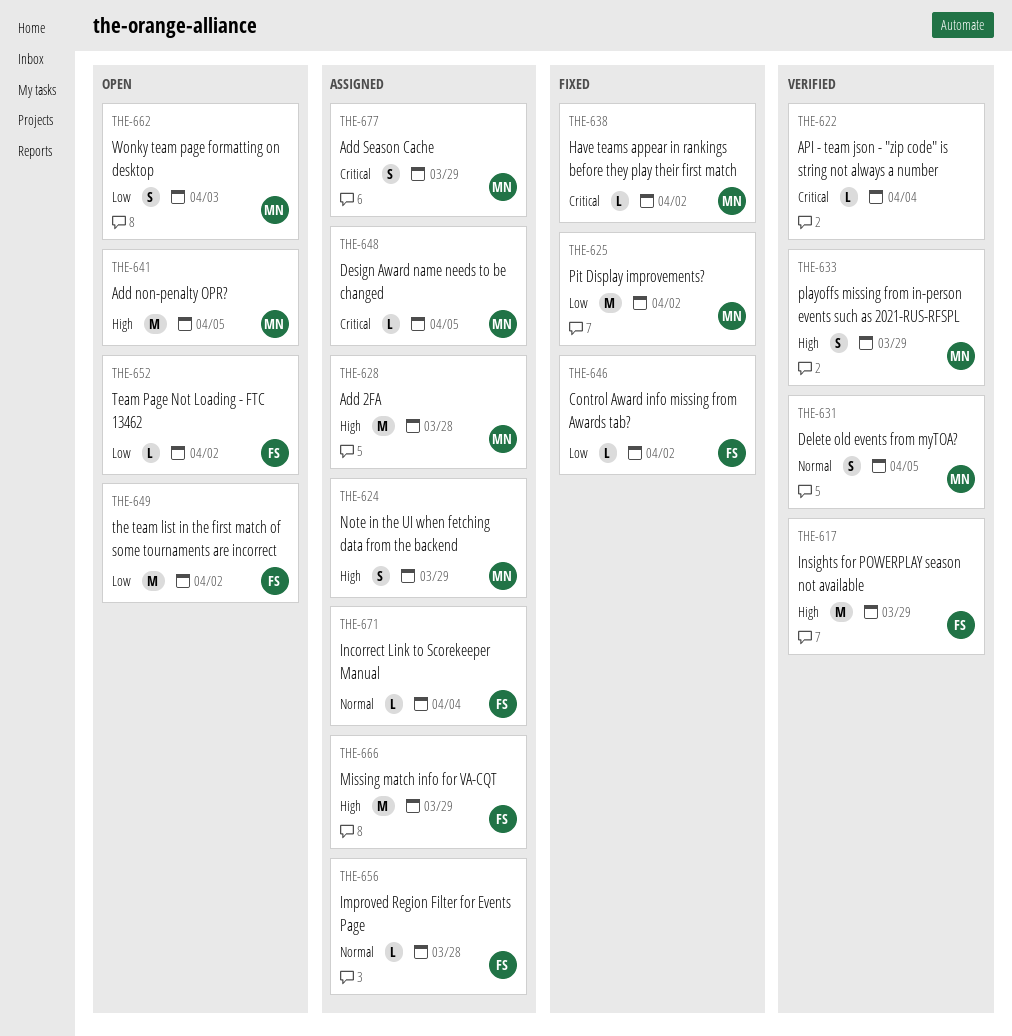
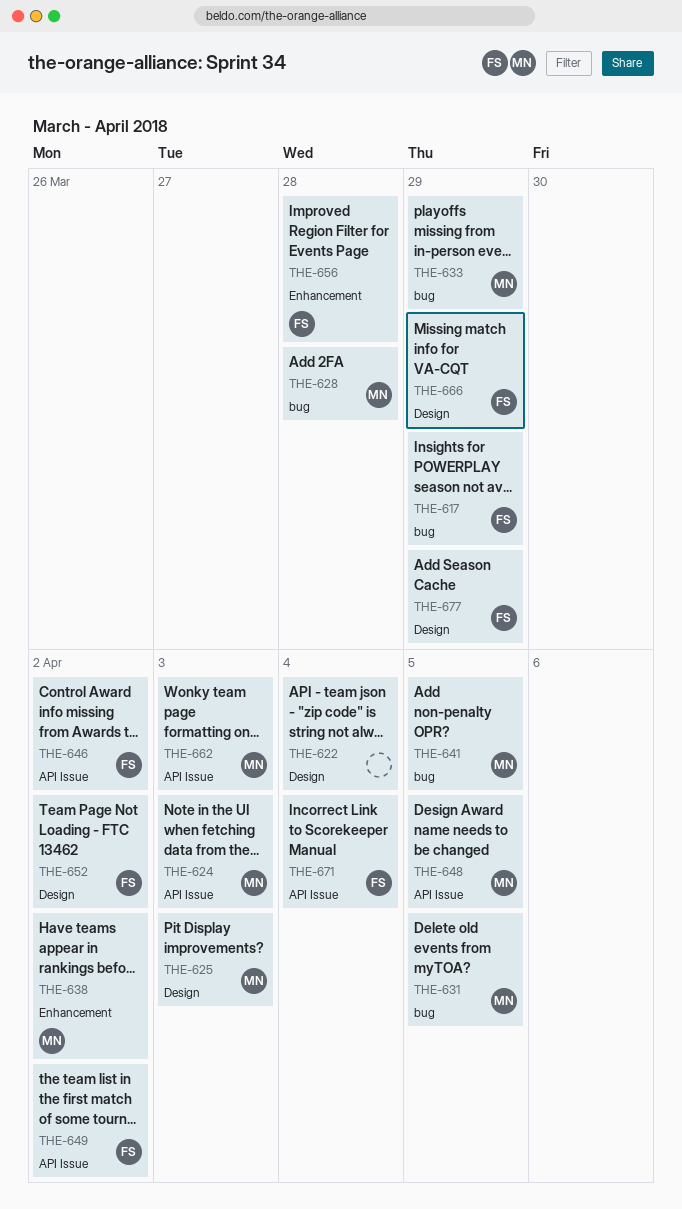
THE-624, due: Mar 29 -> Apr 3
THE-625, due: Apr 2 -> Apr 3
THE-677, owner: MN -> FS

